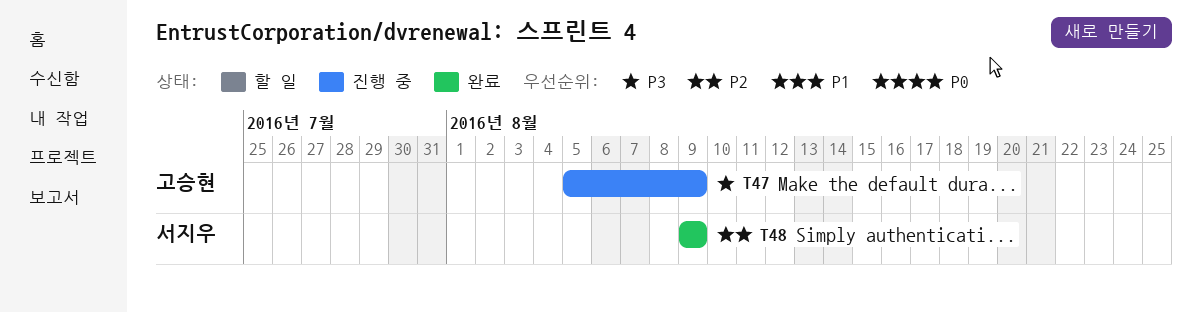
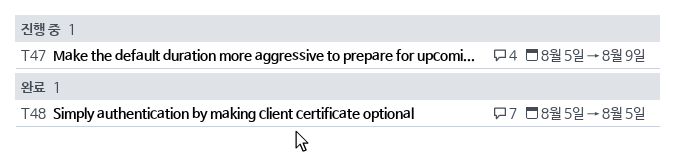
T48, start: Aug 9 -> Aug 5
T48, due: Aug 9 -> Aug 5

